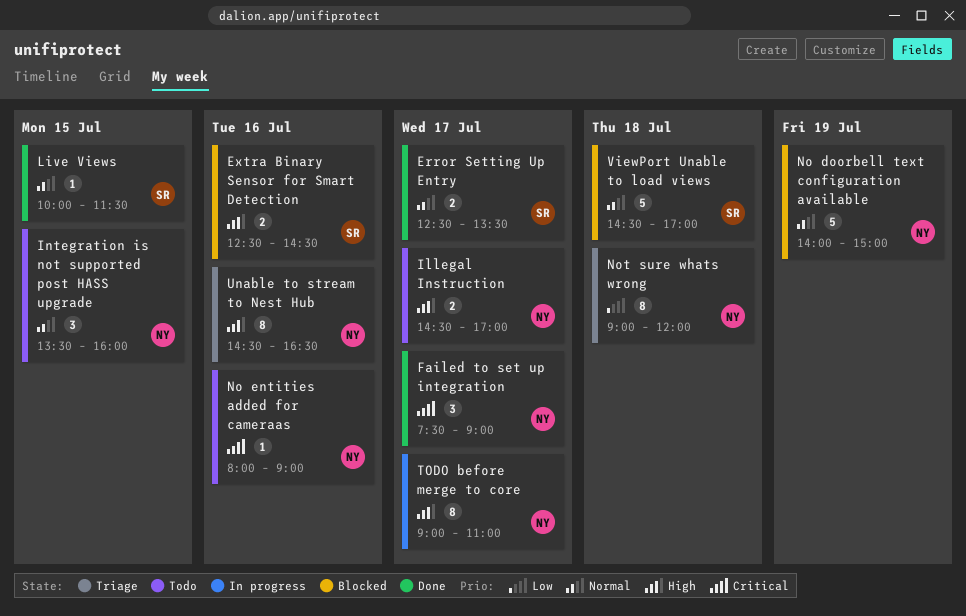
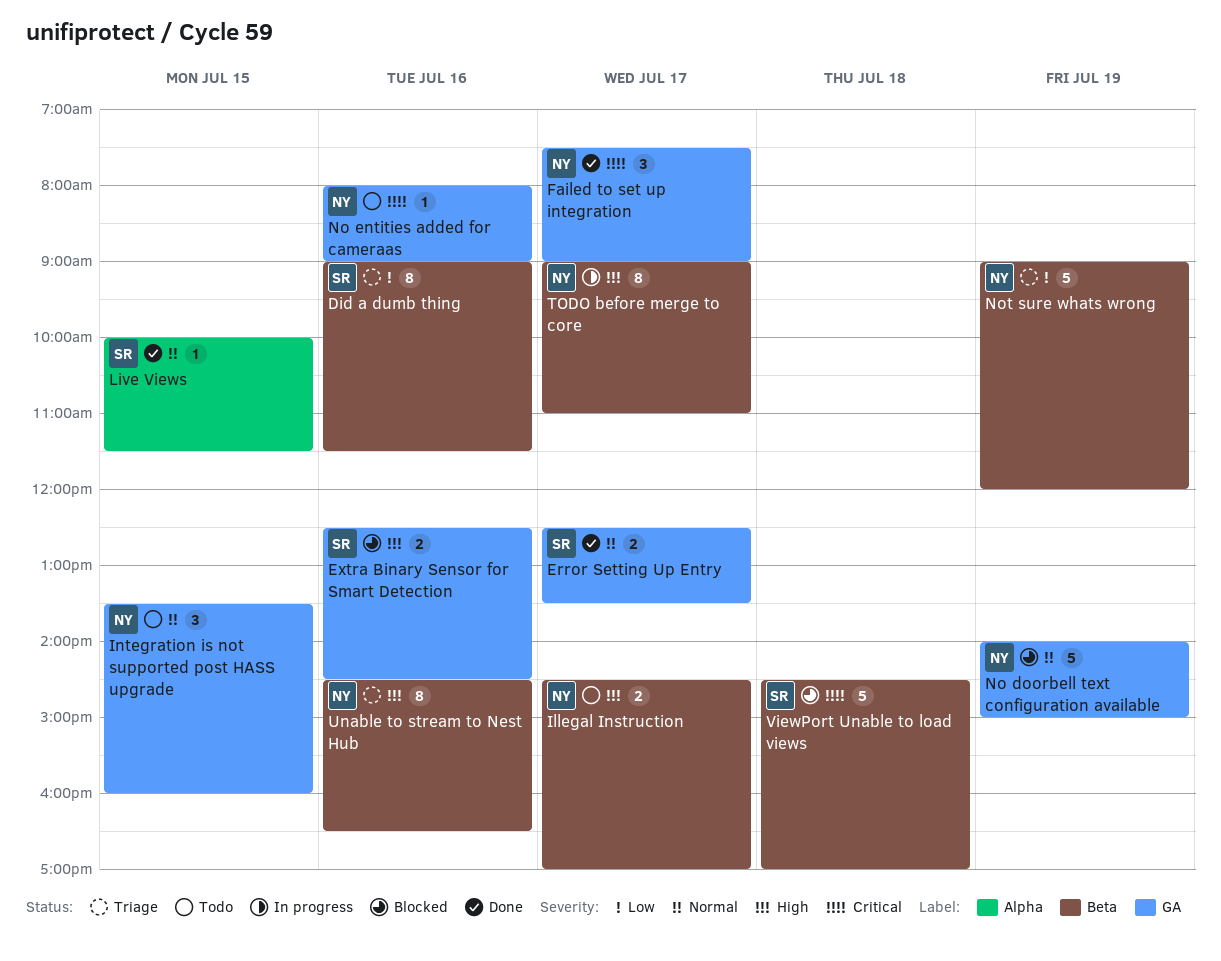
Did a dumb thing: none -> present
Not sure whats wrong, estimate: 8 -> 5
Not sure whats wrong, day: Jul 18 -> Jul 19
ViewPort Unable to load views, priority: Normal -> Critical

